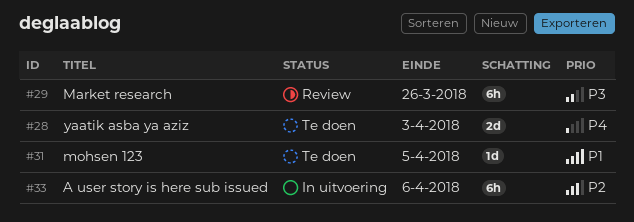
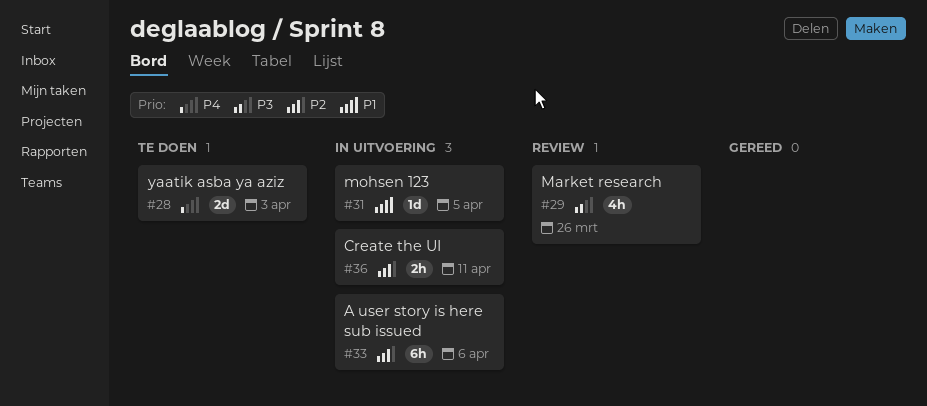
#29, estimate: 6h -> 4h
#31, status: Te doen -> In uitvoering
#36: none -> present

